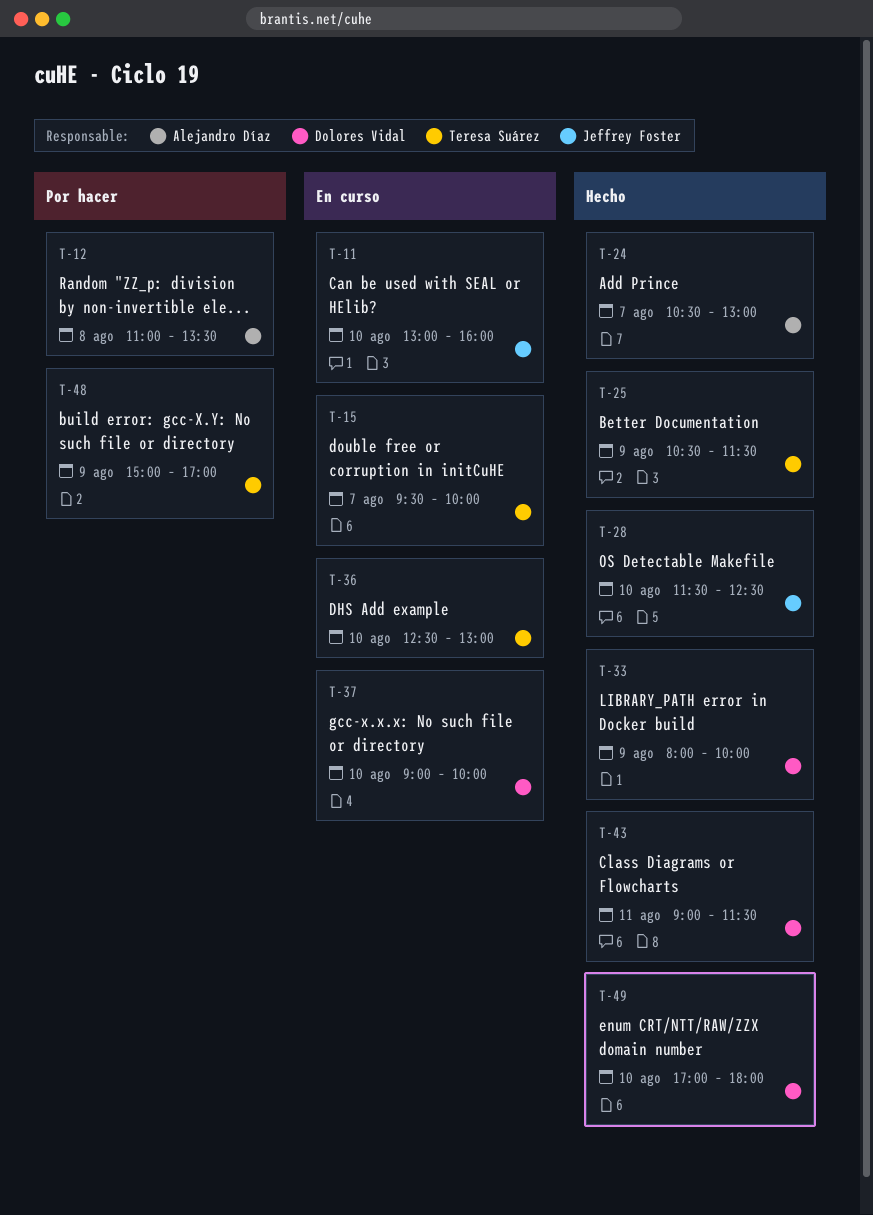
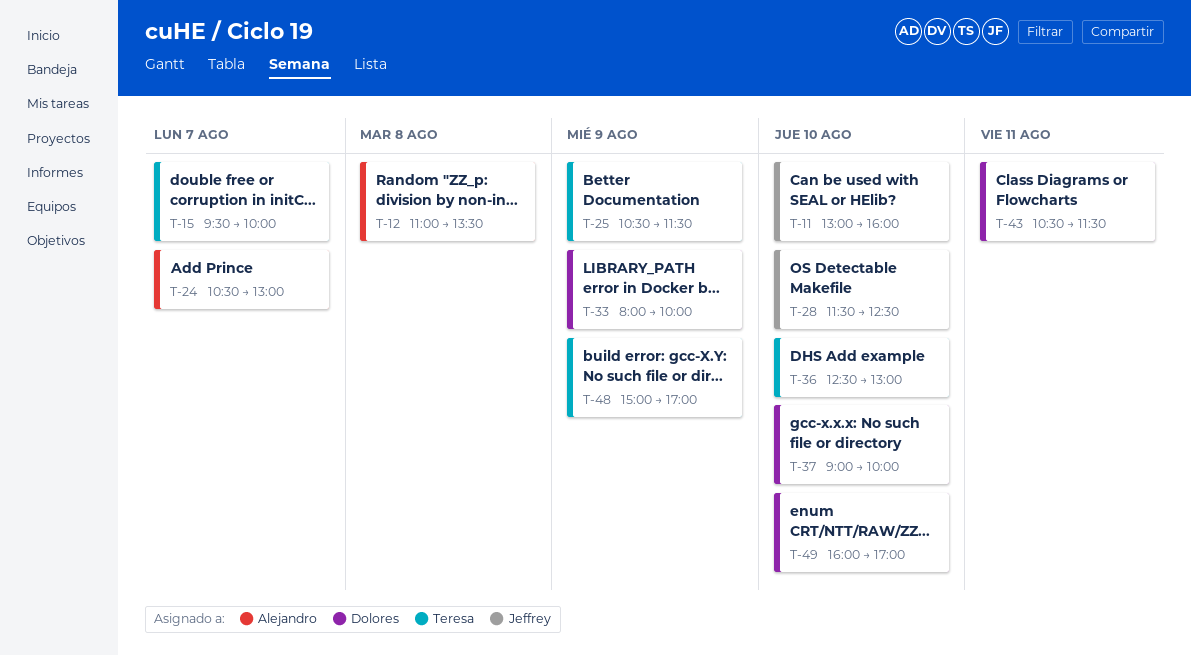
T-43, begins: 09:00 -> 10:30
T-49, begins: 17:00 -> 16:00
T-49, ends: 18:00 -> 17:00

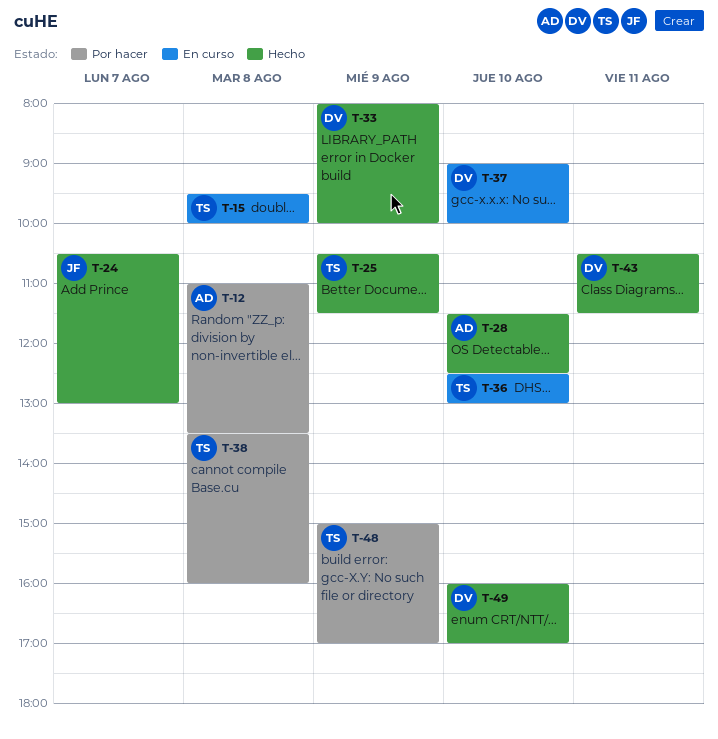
T-11: present -> none
T-15, day: Aug 7 -> Aug 8
T-24, owner: Alejandro -> Jeffrey
T-28, owner: Jeffrey -> Alejandro
T-38: none -> present

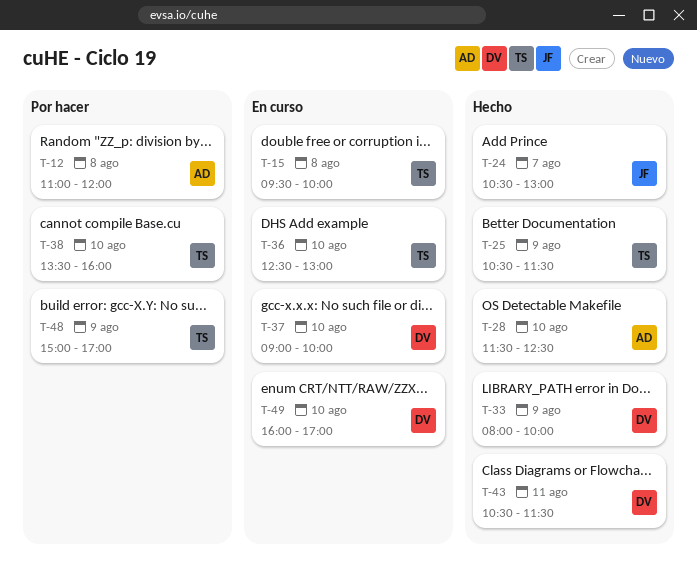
T-12, ends: 13:30 -> 12:00
T-38, day: Aug 8 -> Aug 10
T-49, status: Hecho -> En curso

